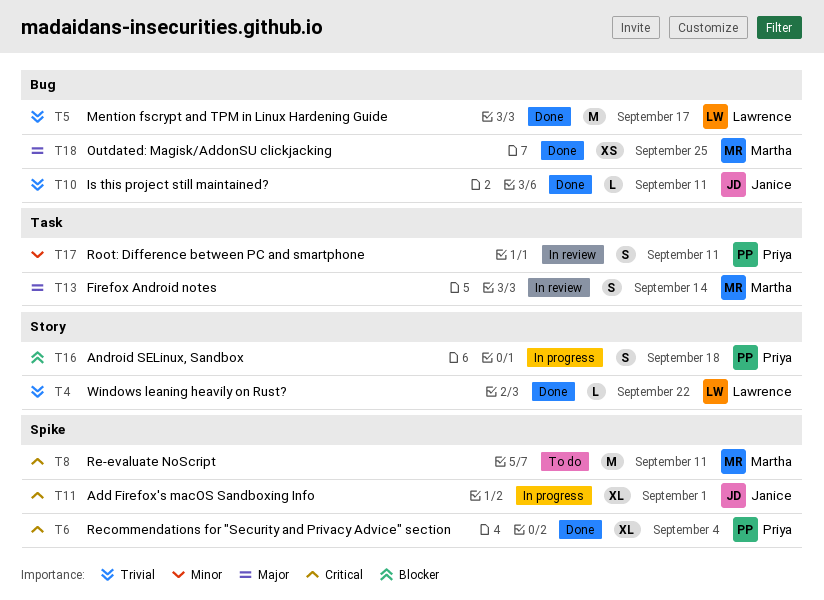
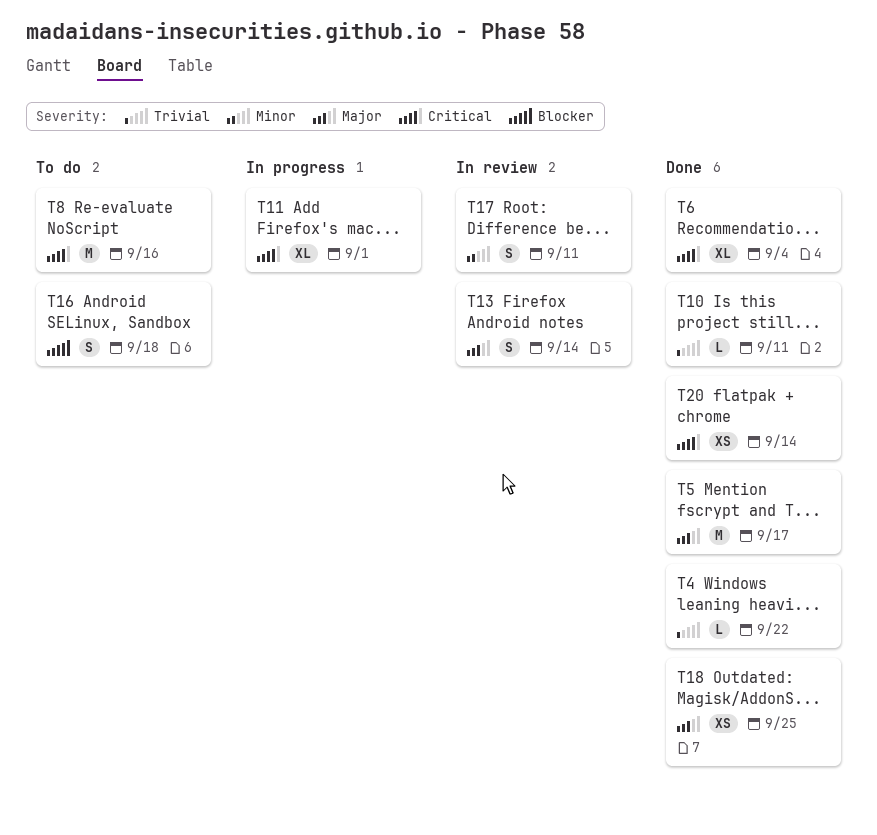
T5, priority: Trivial -> Major
T8, due: Sep 11 -> Sep 16
T16, status: In progress -> To do
T20: none -> present

